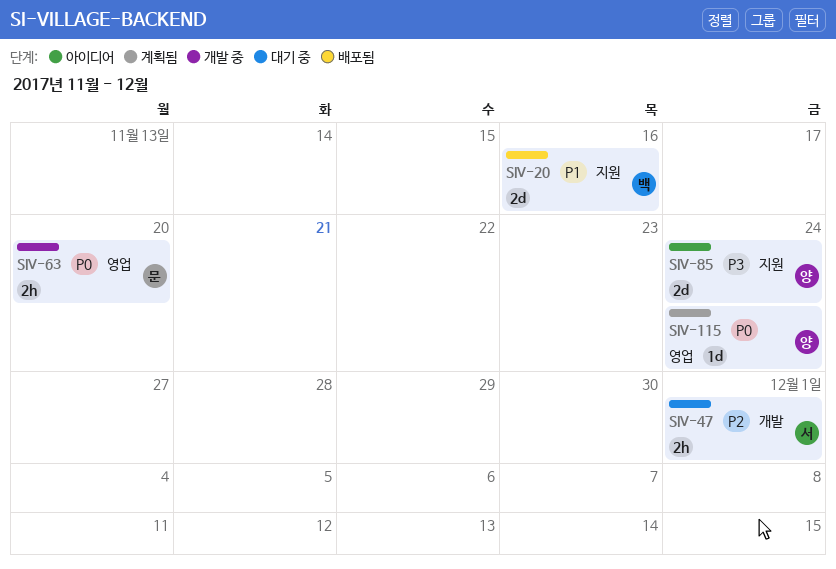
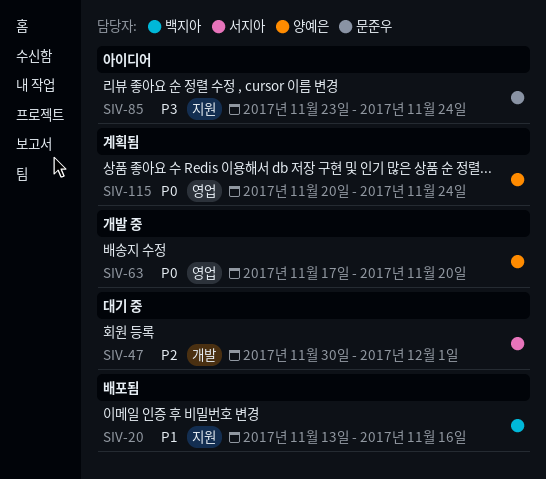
SIV-63, owner: 문준우 -> 양예은
SIV-85, owner: 양예은 -> 문준우

